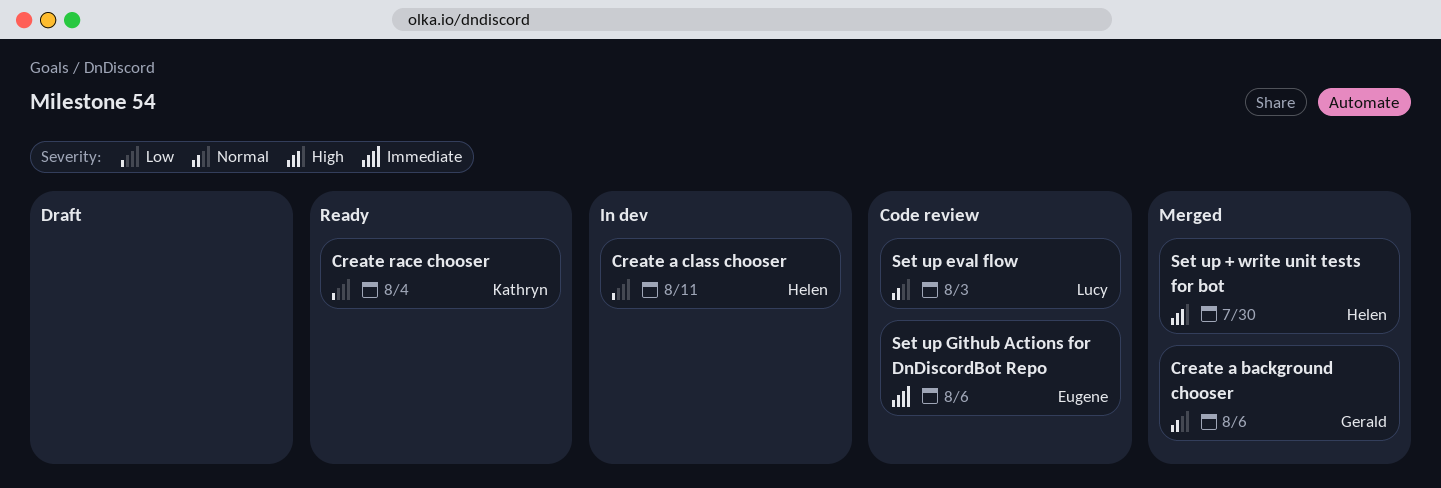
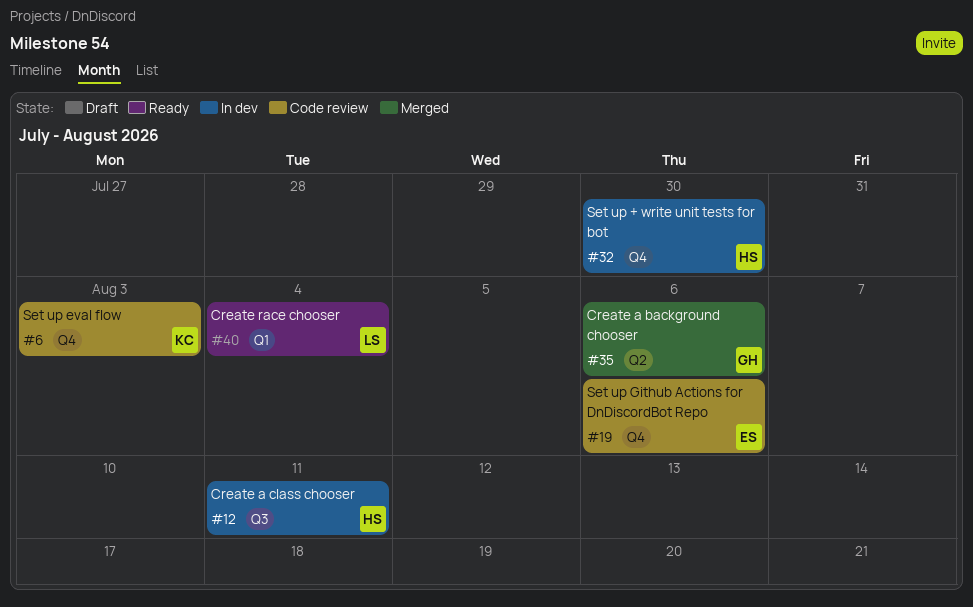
Create race chooser, owner: Kathryn -> Lucy
Set up + write unit tests for bot, status: Merged -> In dev
Set up eval flow, owner: Lucy -> Kathryn

